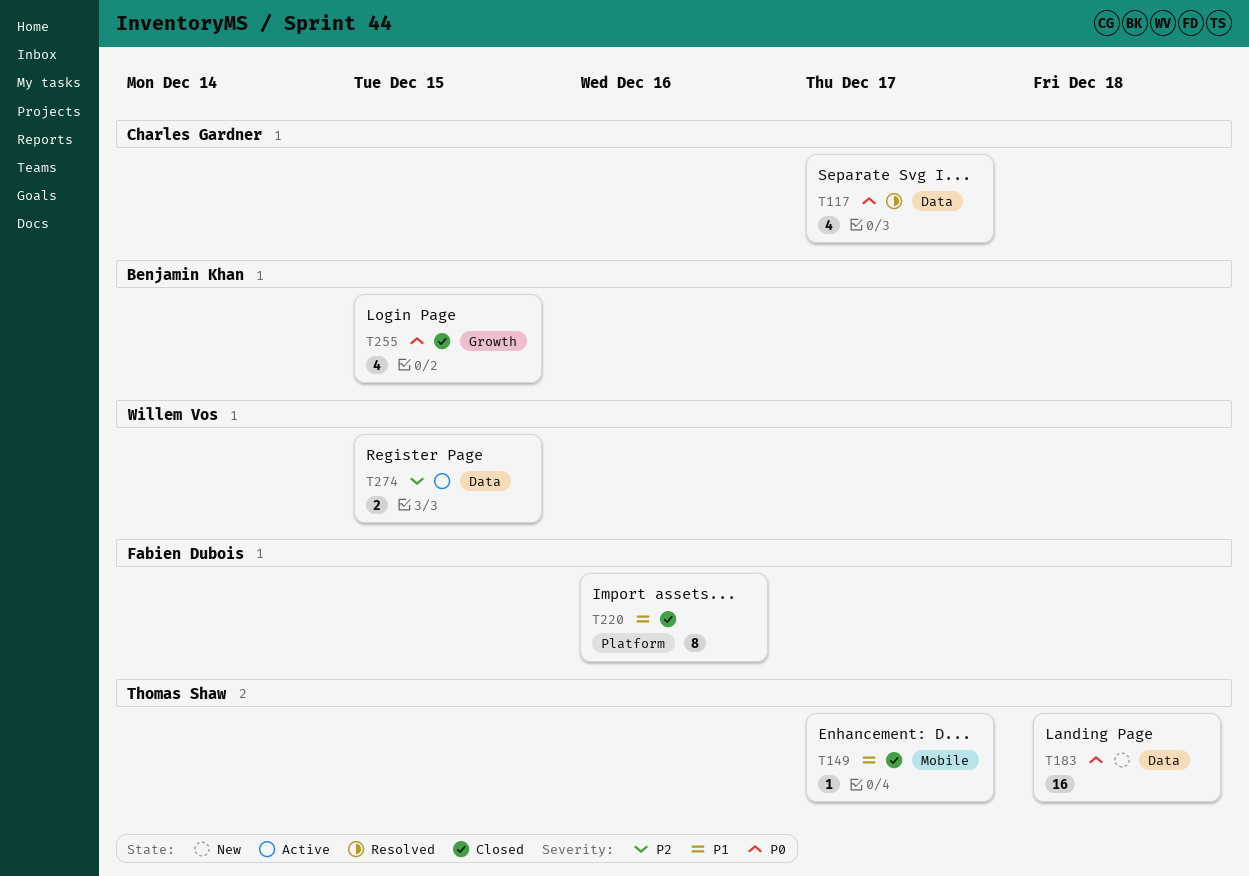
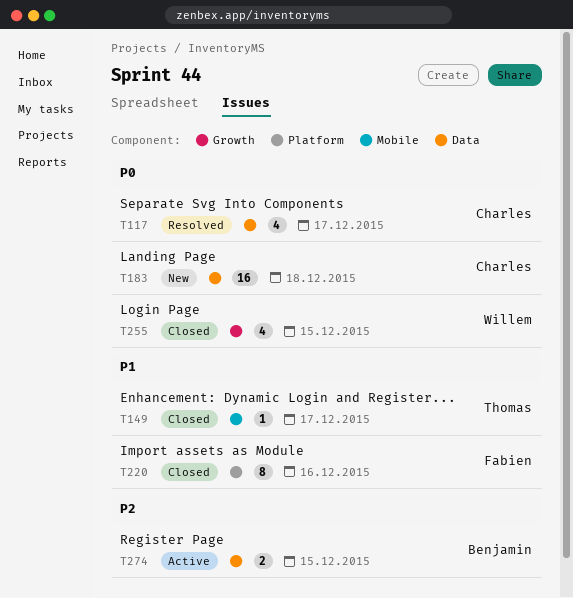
T183, owner: Thomas Shaw -> Charles Gardner
T255, owner: Benjamin Khan -> Willem Vos
T274, owner: Willem Vos -> Benjamin Khan

